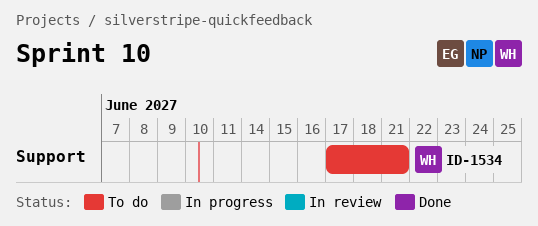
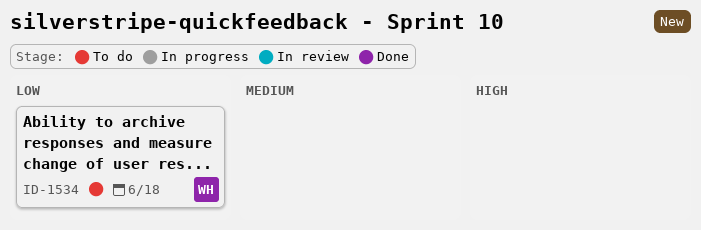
ID-1534, due: Jun 21 -> Jun 18

